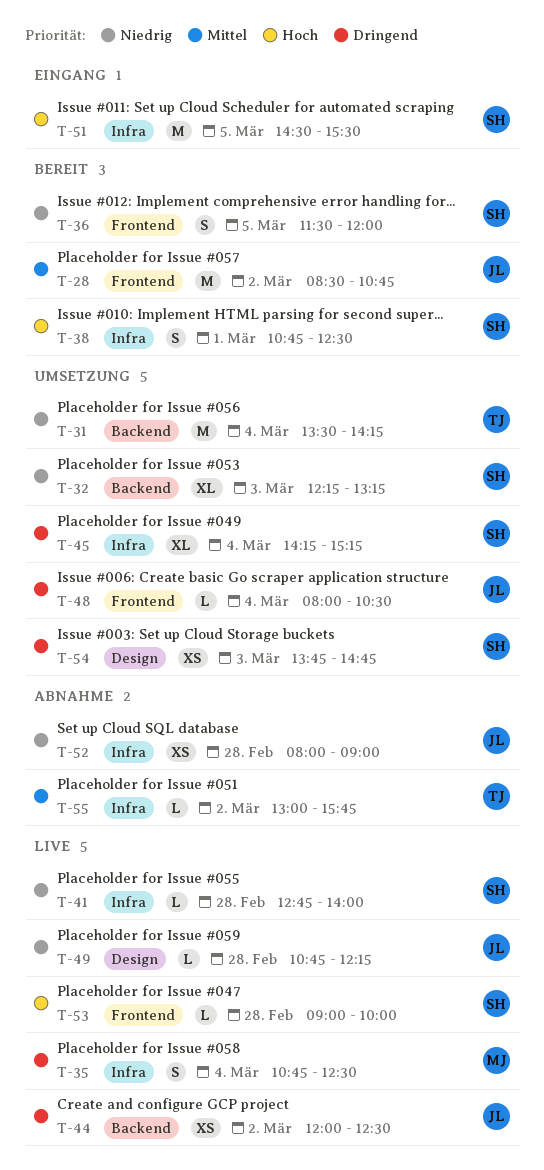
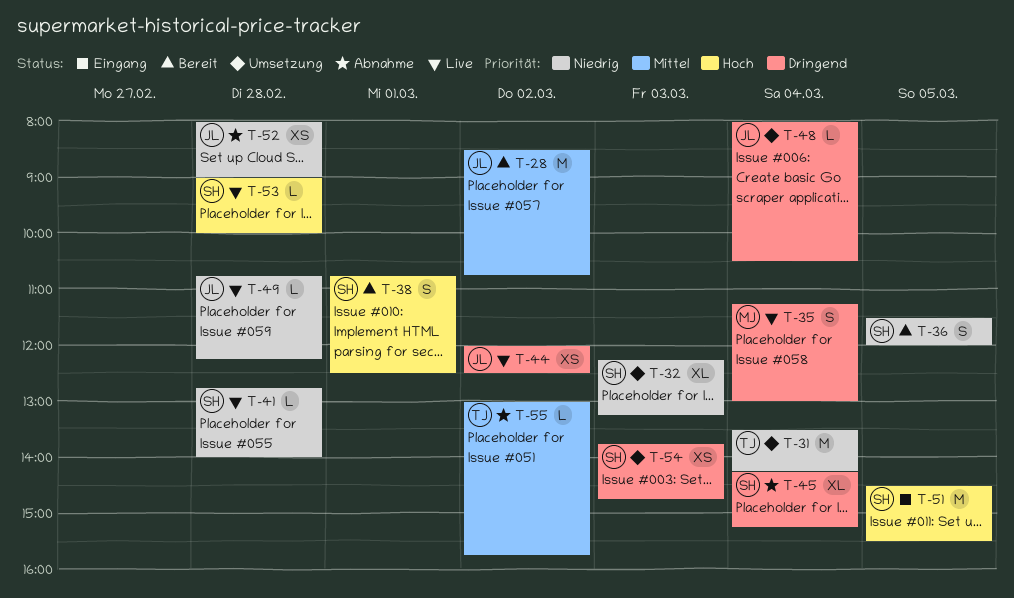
T-35, begins: 10:45 -> 11:15
T-35, ends: 12:30 -> 13:00
T-45, status: Umsetzung -> Abnahme

